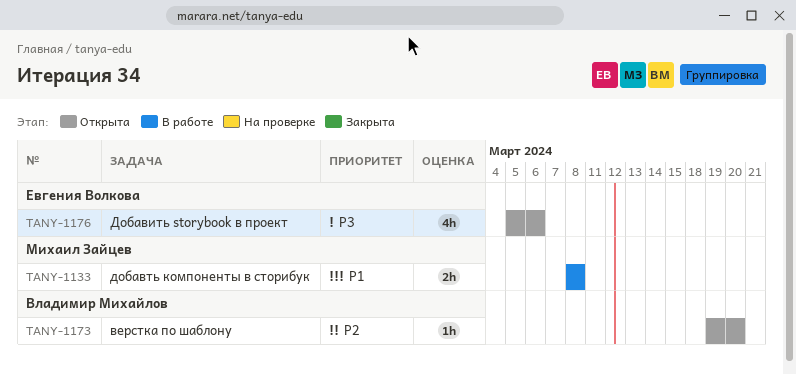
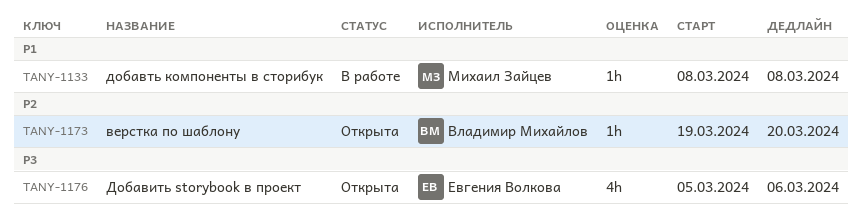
TANY-1133, estimate: 2h -> 1h

